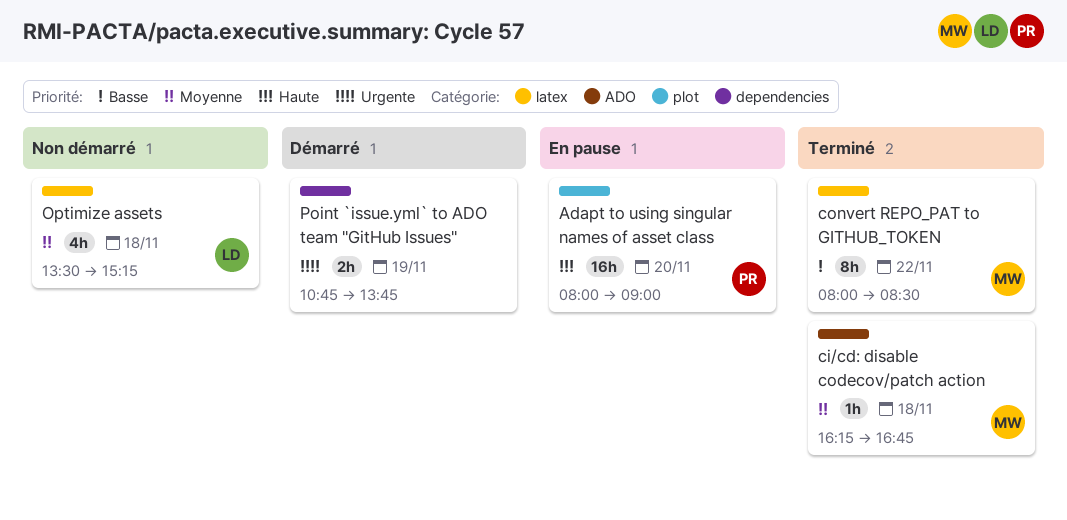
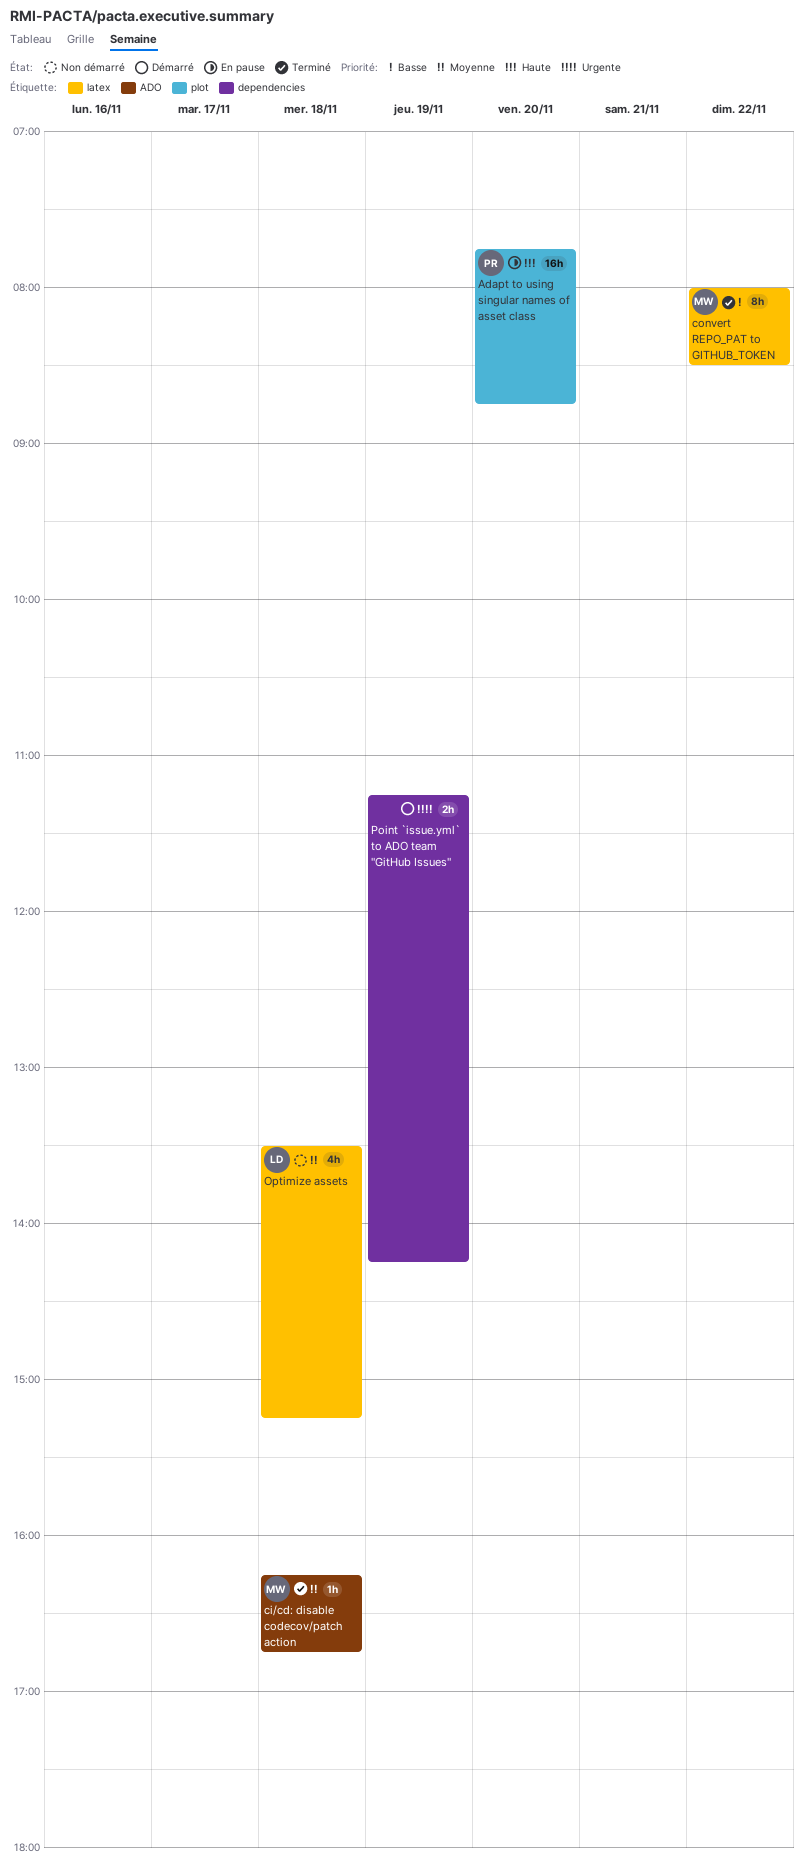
Adapt to using singular names of asset class, begins: 08:00 -> 07:45
Adapt to using singular names of asset class, ends: 09:00 -> 08:45
Point `issue.yml` to ADO team "GitHub Issues", begins: 10:45 -> 11:15
Point `issue.yml` to ADO team "GitHub Issues", ends: 13:45 -> 14:15

